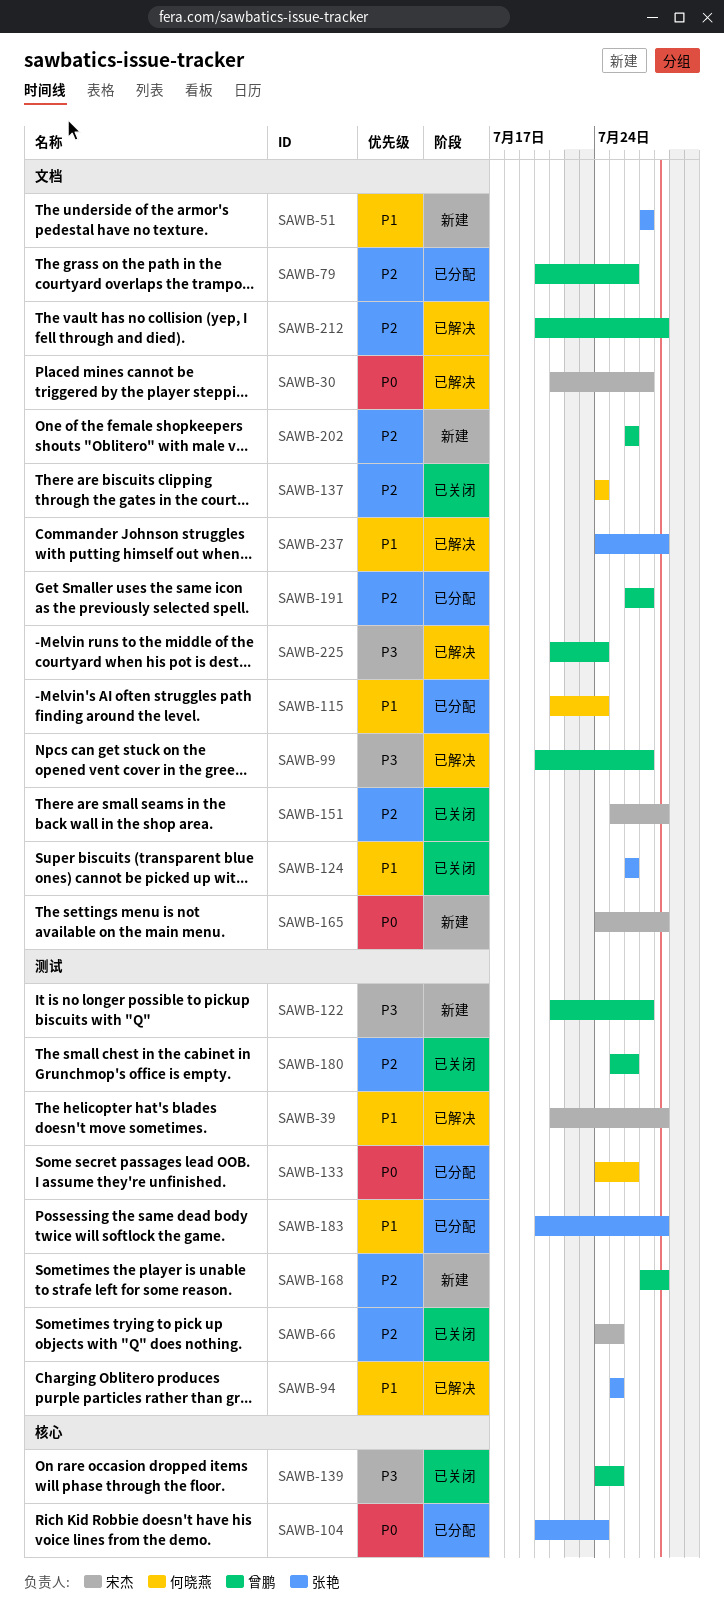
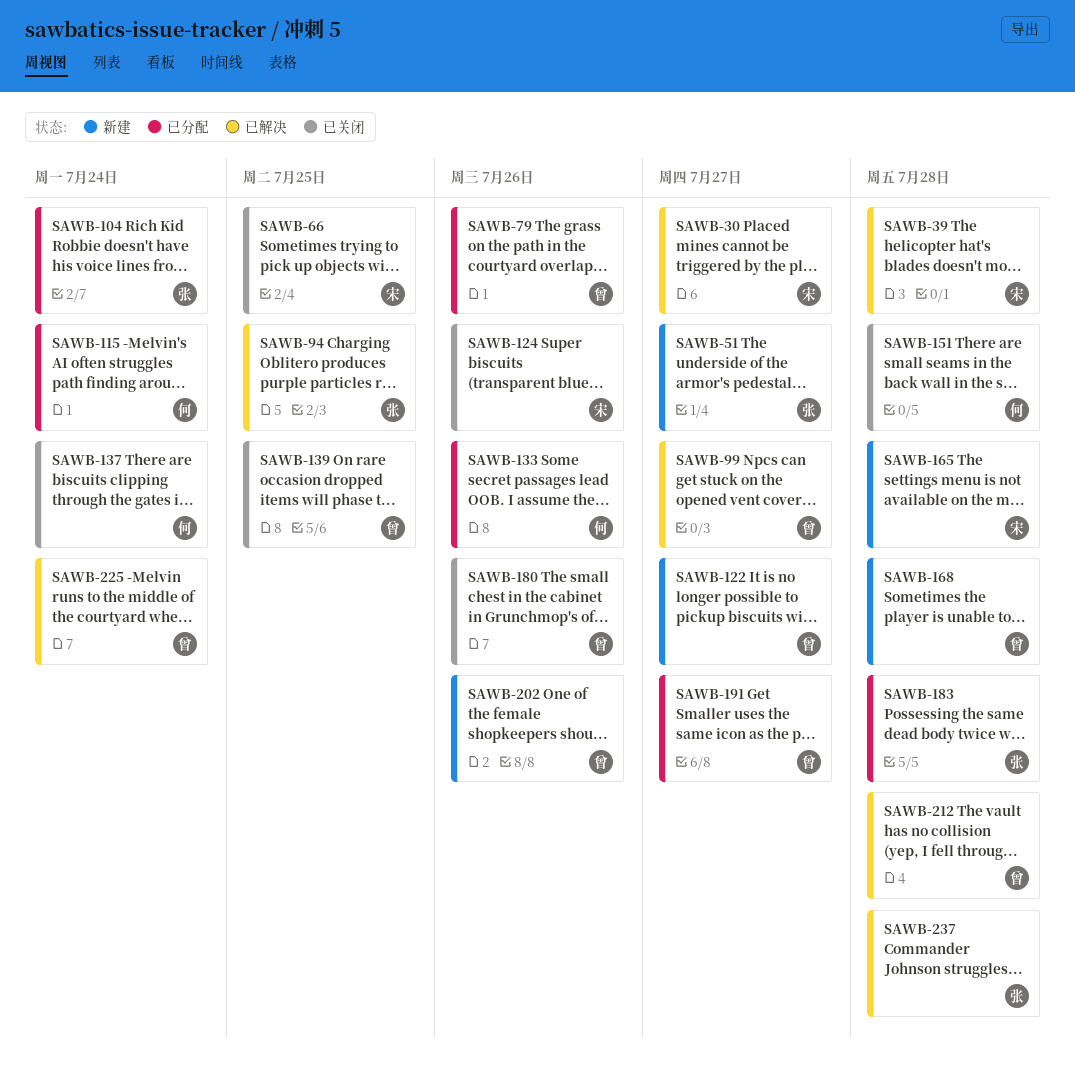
SAWB-124, owner: 张艳 -> 宋杰
SAWB-151, owner: 宋杰 -> 何晓燕

